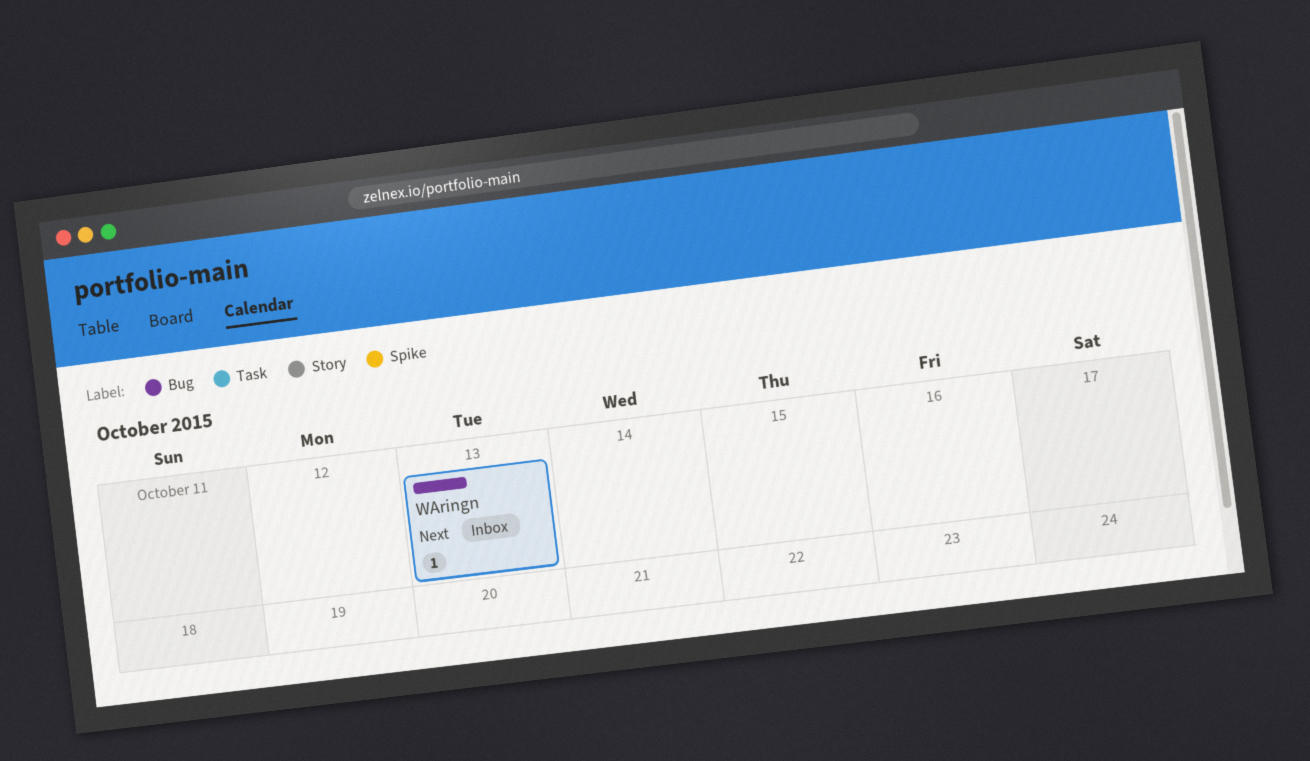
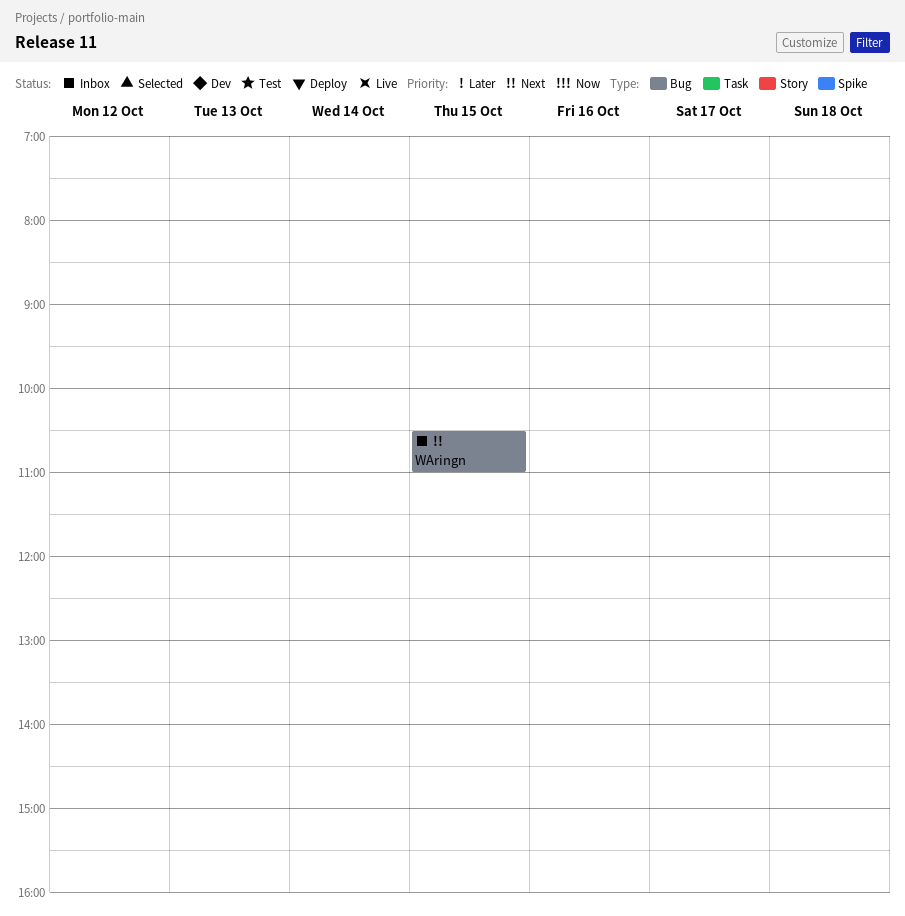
WAringn, day: Oct 13 -> Oct 15

